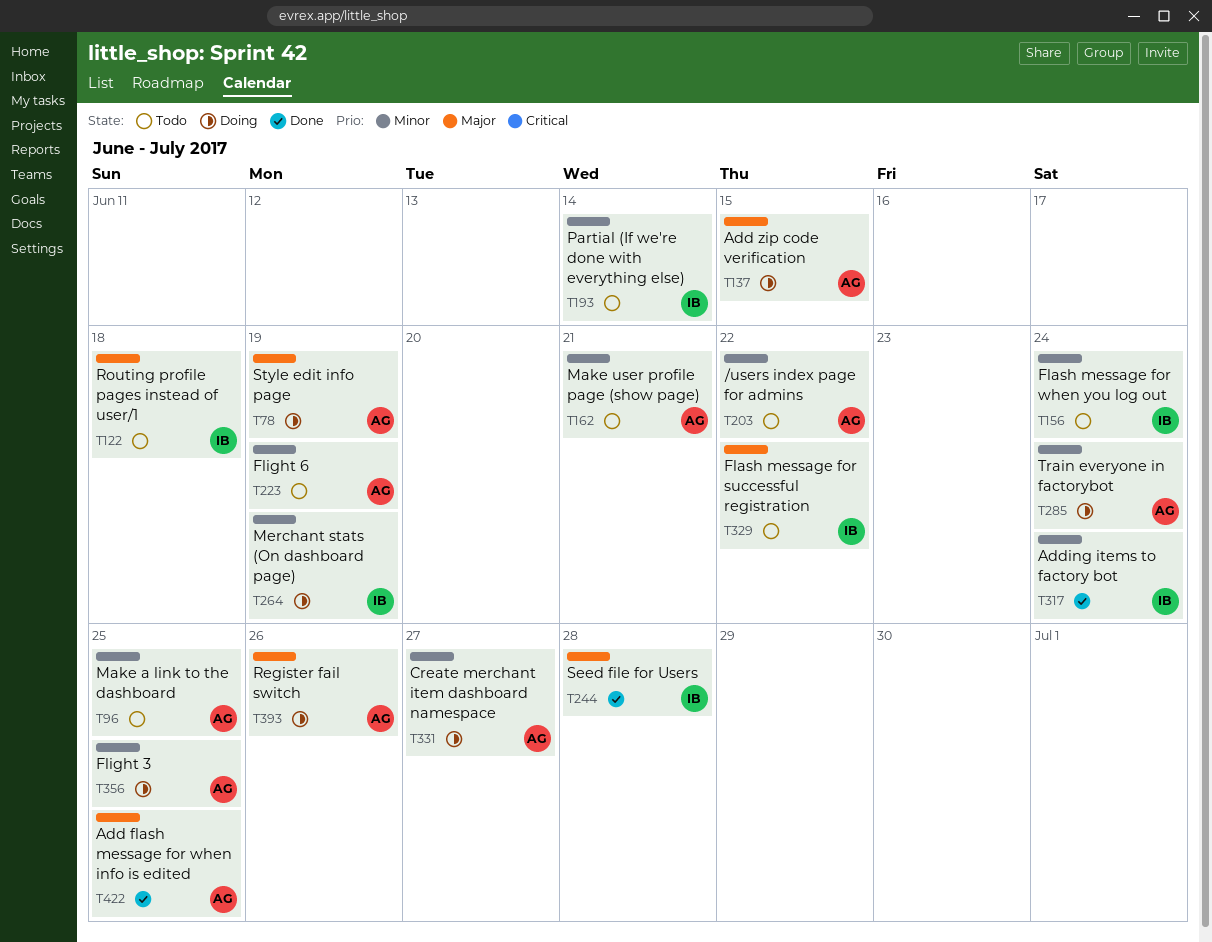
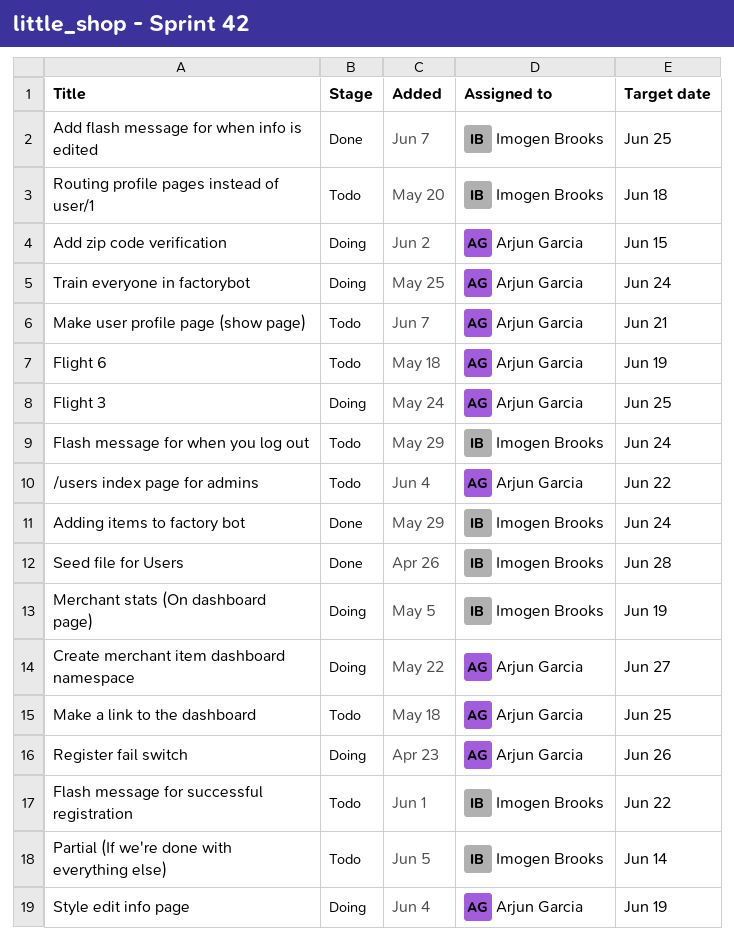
Add flash message for when info is edited, owner: Arjun Garcia -> Imogen Brooks

